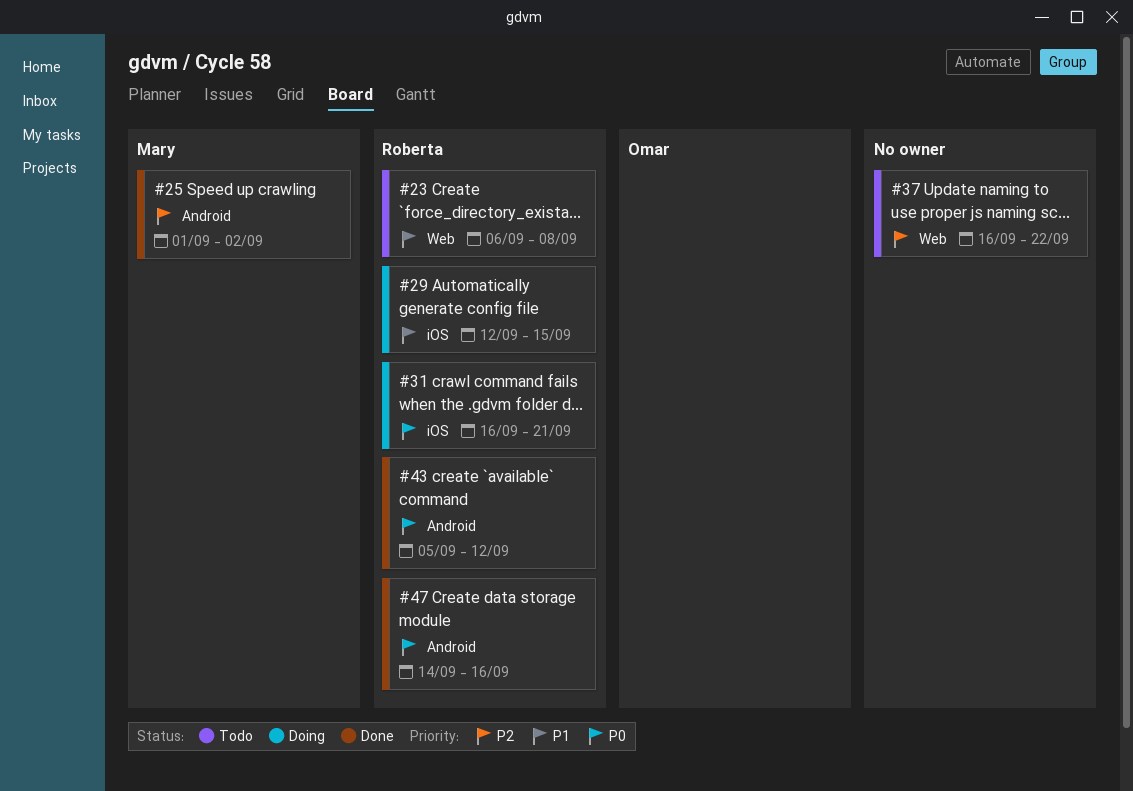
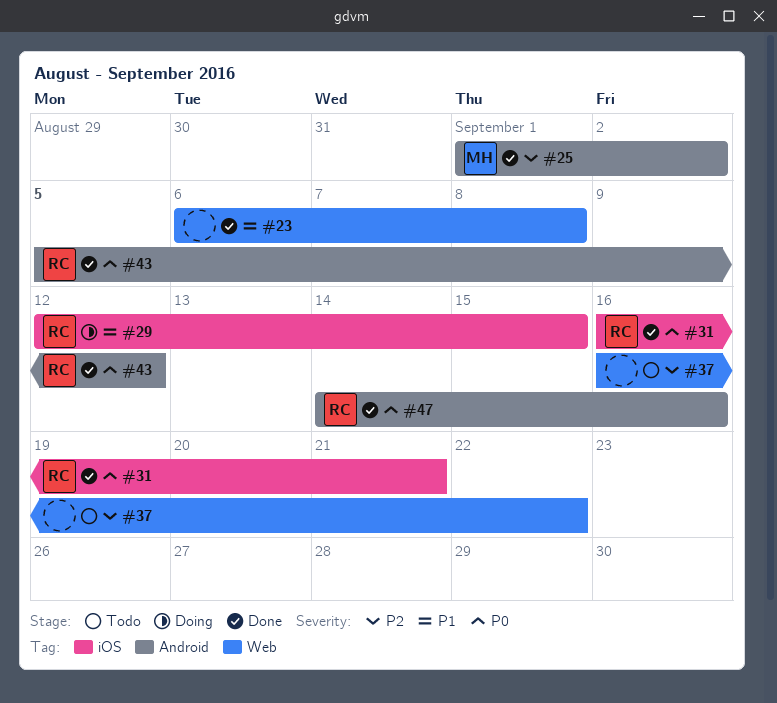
#23, status: Todo -> Done
#23, owner: Roberta -> none
#31, status: Doing -> Done

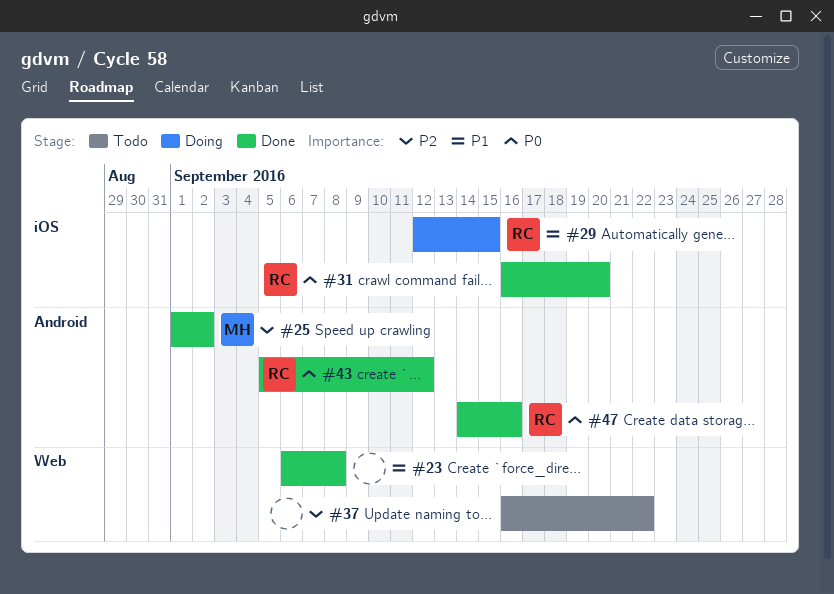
#31, due: Sep 21 -> Sep 20

